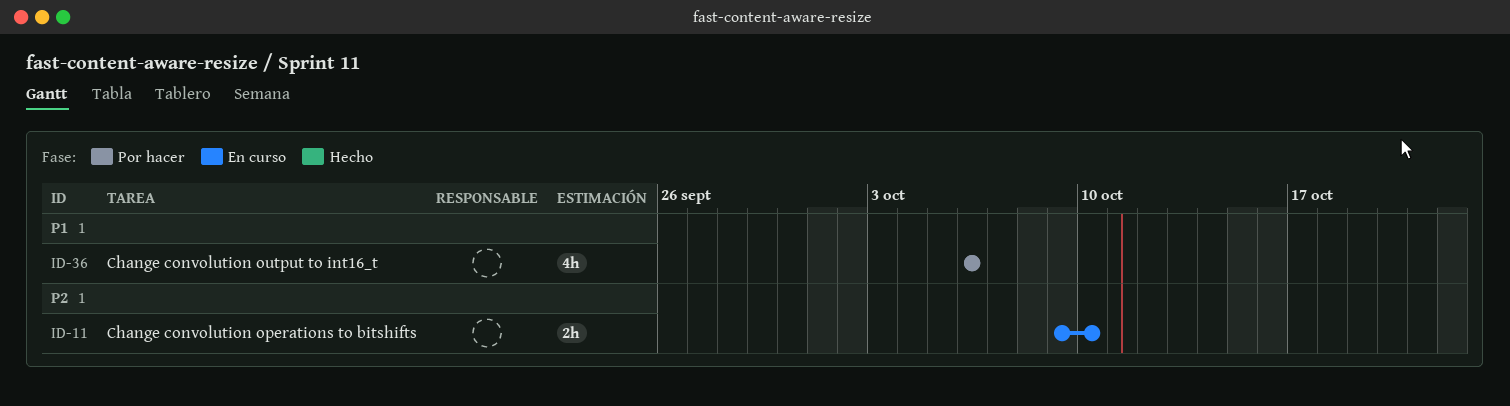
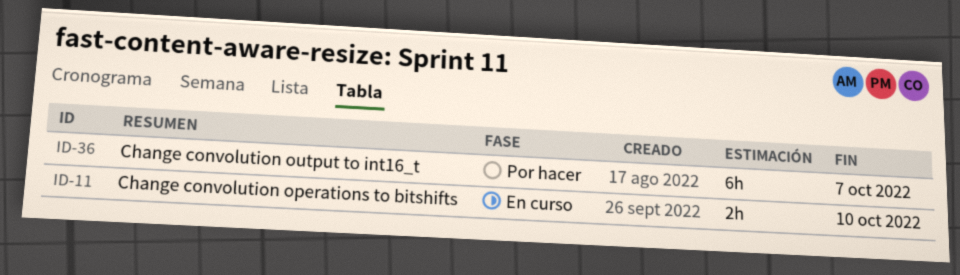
ID-36, estimate: 4h -> 6h
ID-36, due: Oct 6 -> Oct 7

